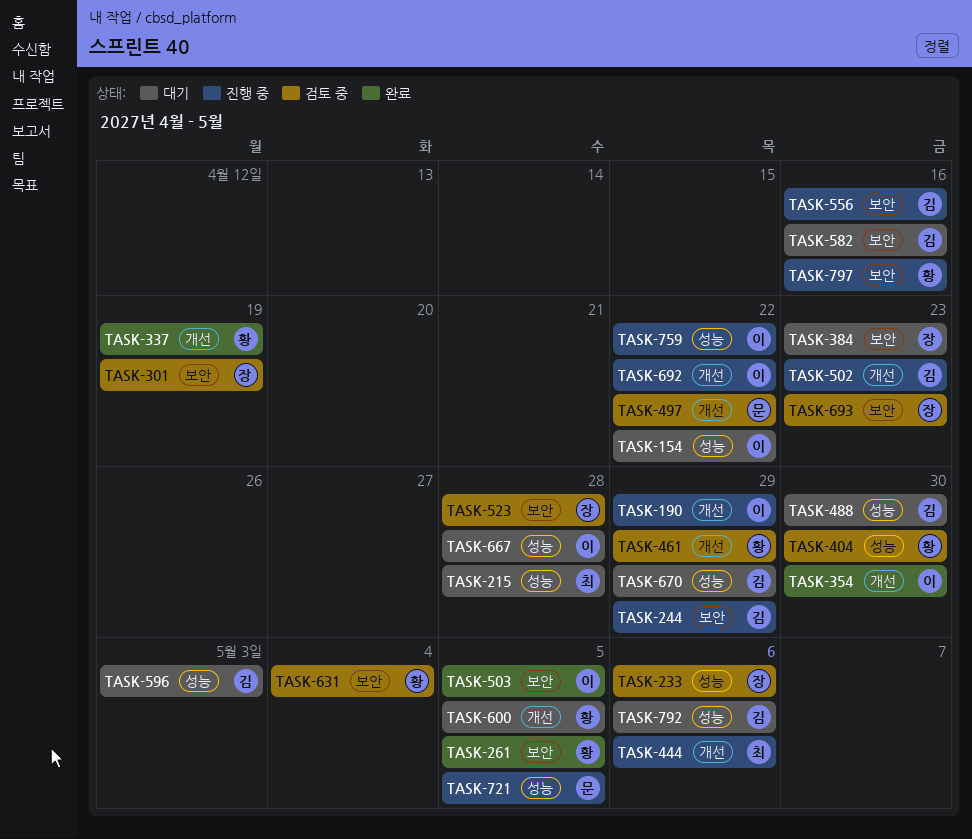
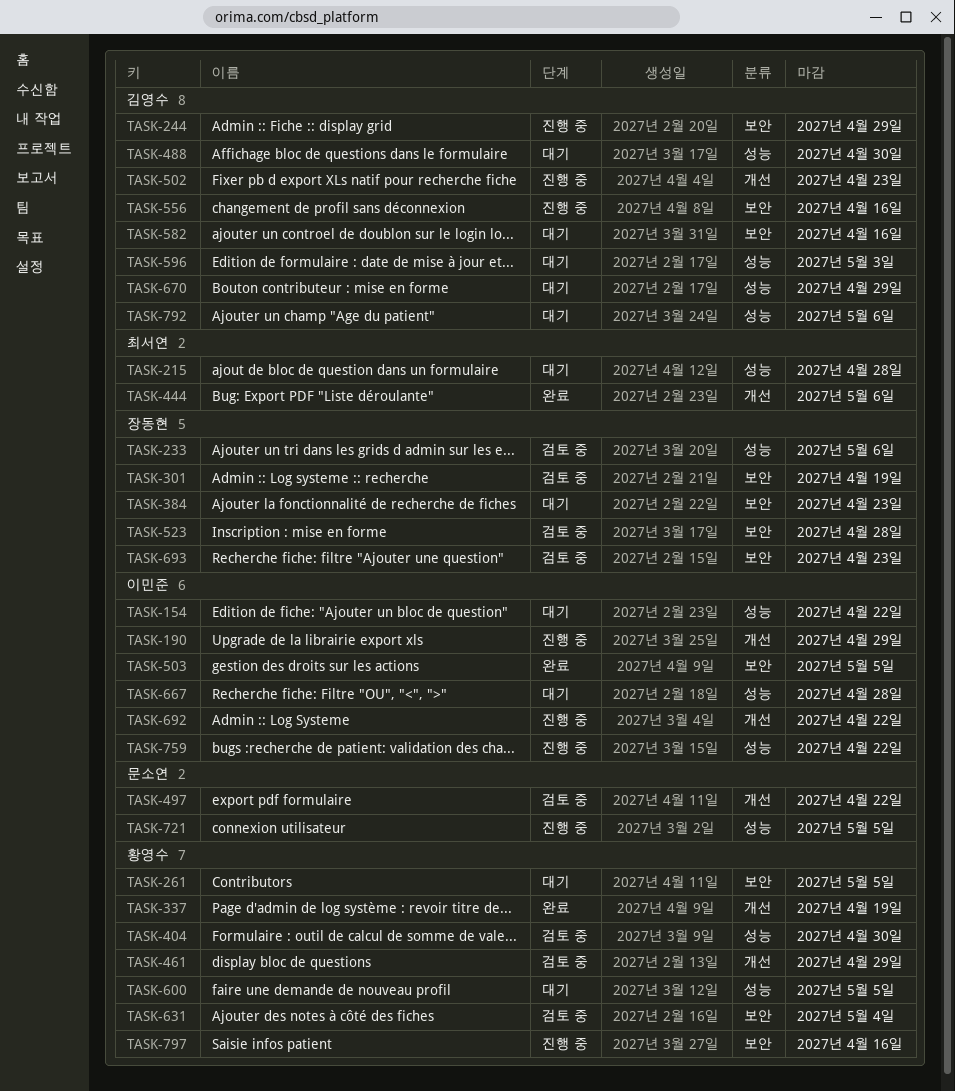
TASK-261, status: 완료 -> 대기
TASK-354: present -> none
TASK-444, status: 진행 중 -> 완료
TASK-600, label: 개선 -> 성능

